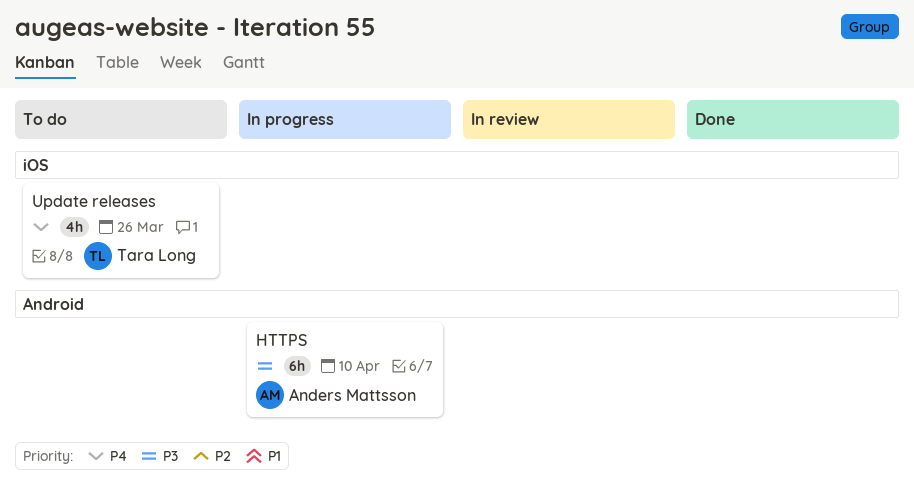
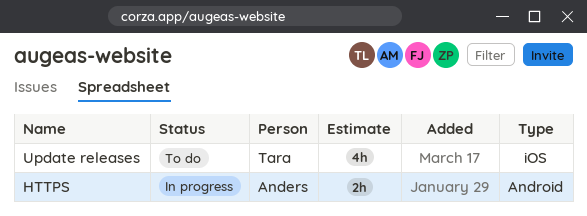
HTTPS, estimate: 6h -> 2h

